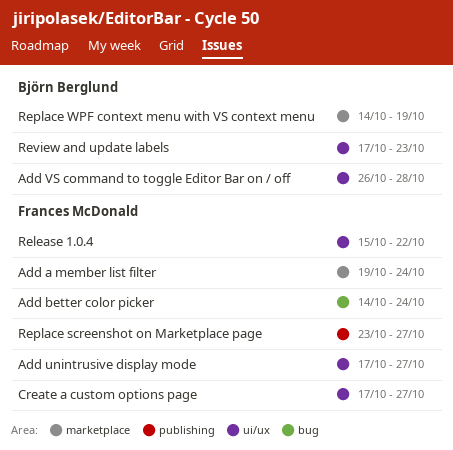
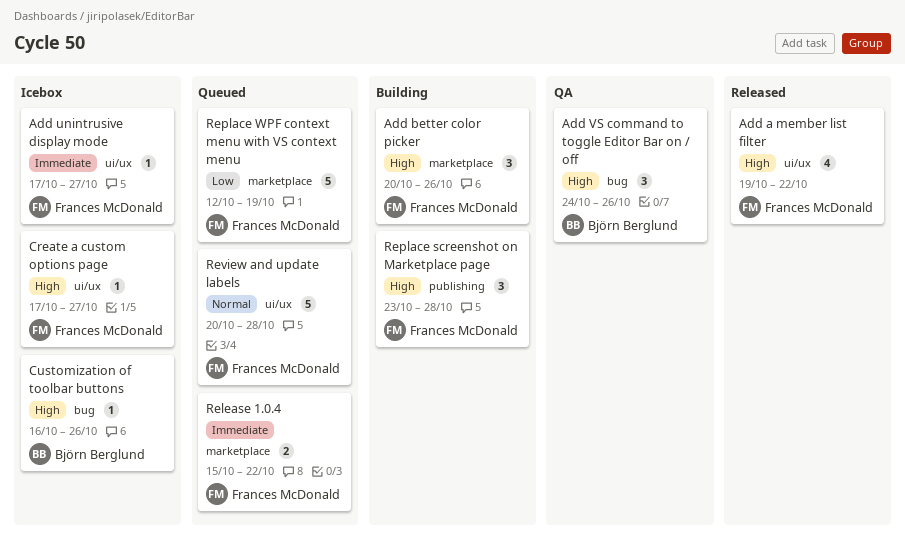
Add a member list filter, label: marketplace -> ui/ux
Add a member list filter, due: Oct 24 -> Oct 22
Add better color picker, label: bug -> marketplace
Add better color picker, start: Oct 14 -> Oct 20
Add better color picker, due: Oct 24 -> Oct 26
Add VS command to toggle Editor Bar on / off, label: ui/ux -> bug
Add VS command to toggle Editor Bar on / off, start: Oct 26 -> Oct 24
Add VS command to toggle Editor Bar on / off, due: Oct 28 -> Oct 26
Customization of toolbar buttons: none -> present
Release 1.0.4, label: ui/ux -> marketplace
Replace screenshot on Marketplace page, due: Oct 27 -> Oct 28
Replace WPF context menu with VS context menu, owner: Björn Berglund -> Frances McDonald
Replace WPF context menu with VS context menu, start: Oct 14 -> Oct 12
Review and update labels, owner: Björn Berglund -> Frances McDonald
Review and update labels, start: Oct 17 -> Oct 20
Review and update labels, due: Oct 23 -> Oct 28

